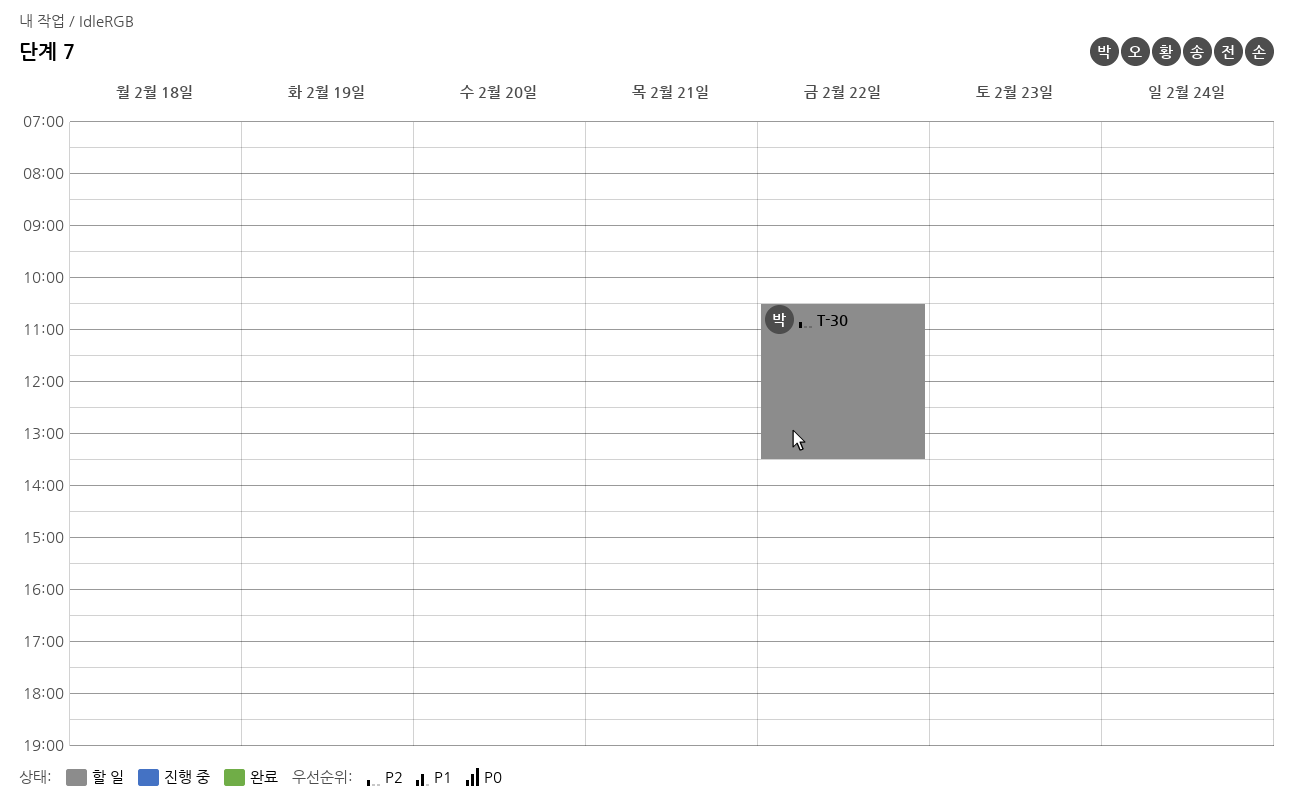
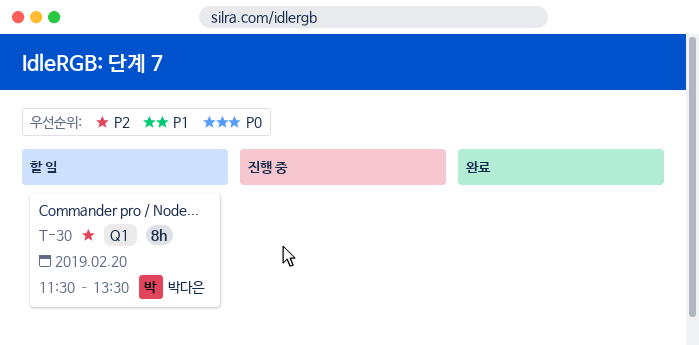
T-30, day: Feb 22 -> Feb 20
T-30, begins: 10:30 -> 11:30

